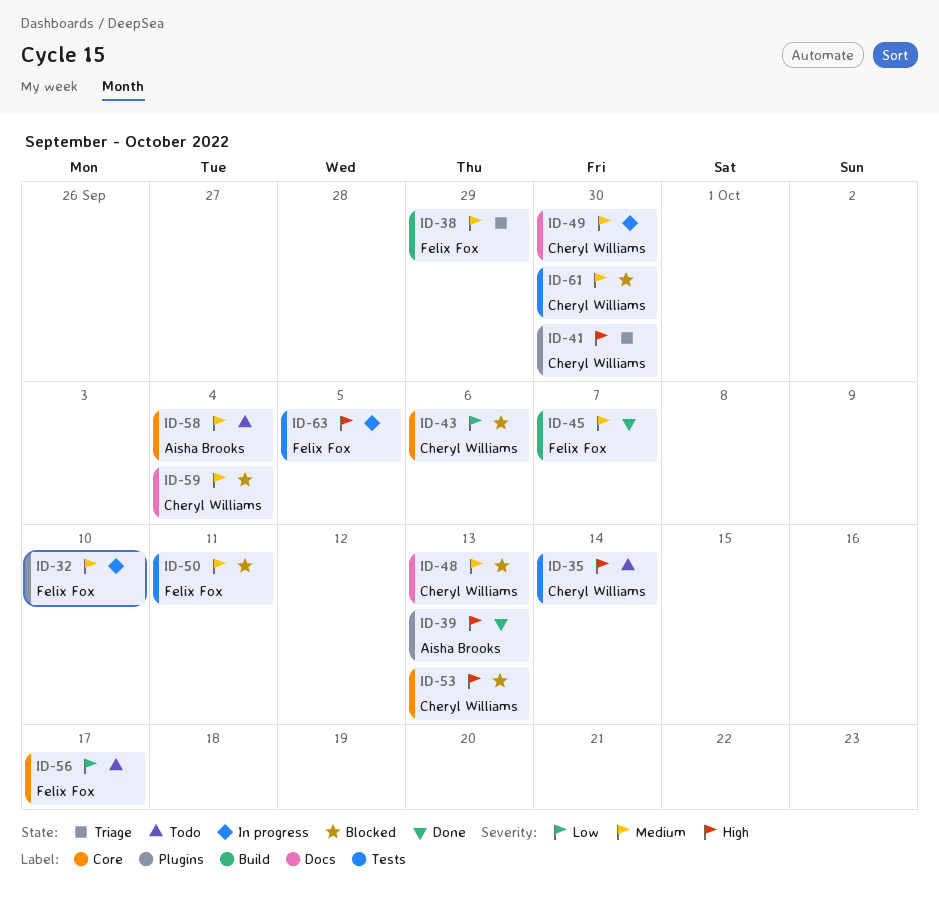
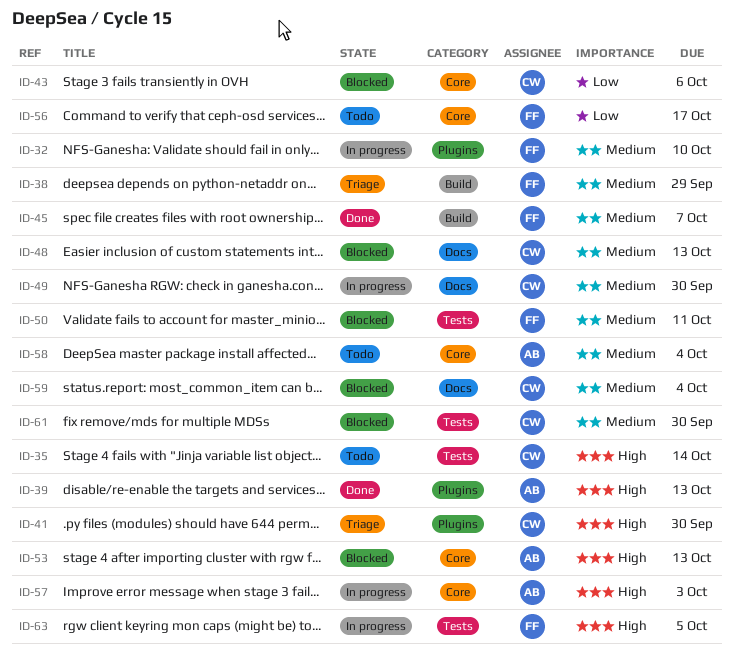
ID-53, owner: Cheryl Williams -> Aisha Brooks
ID-57: none -> present

